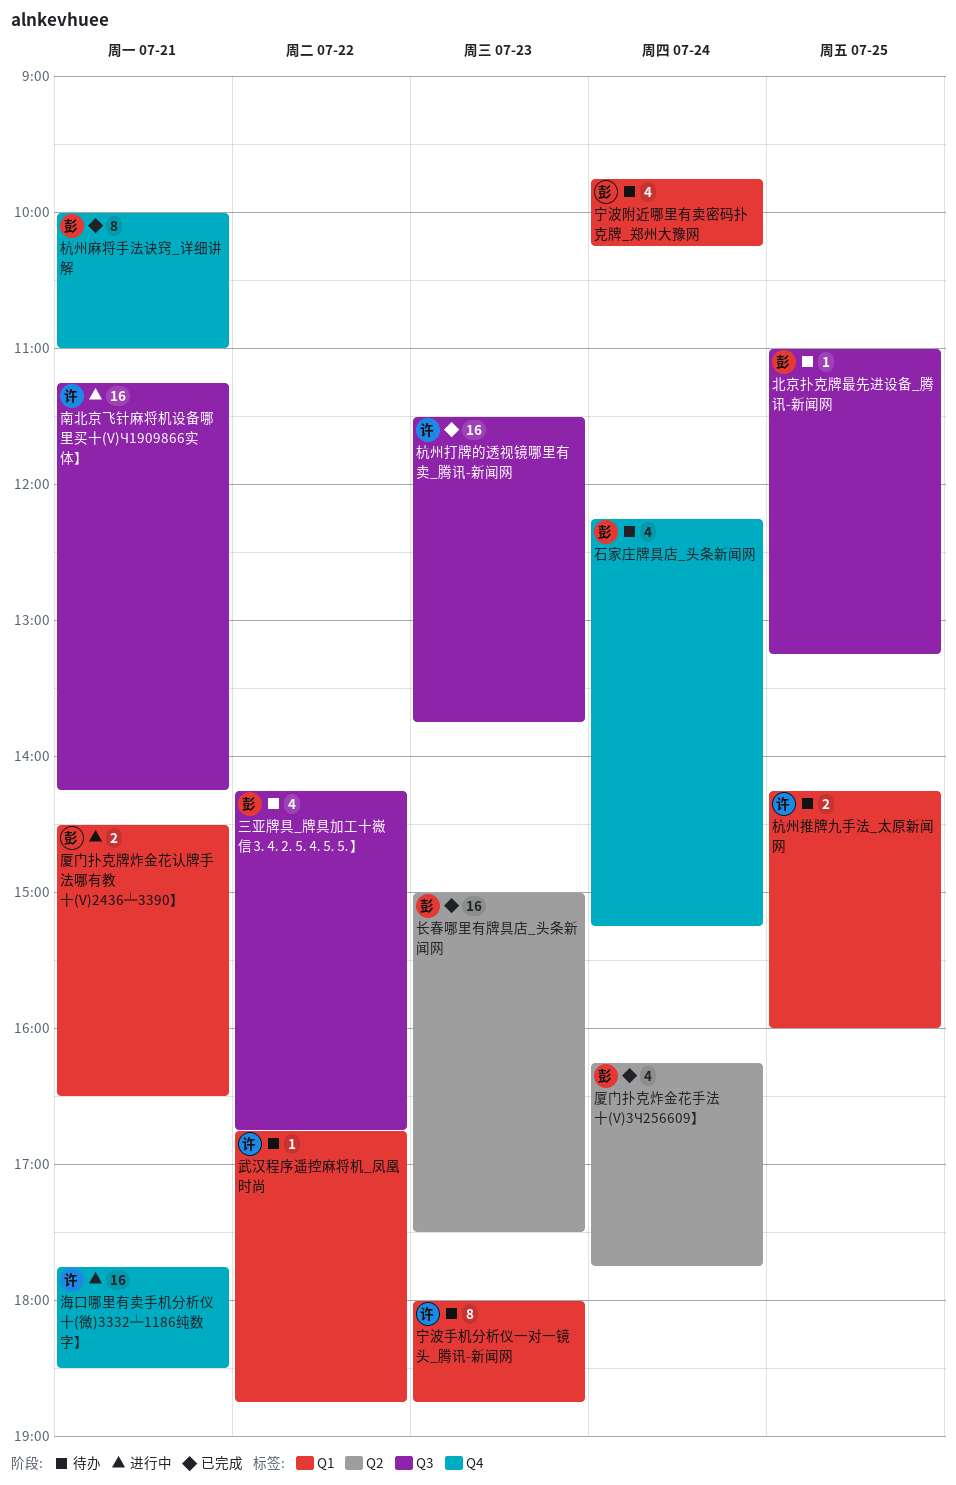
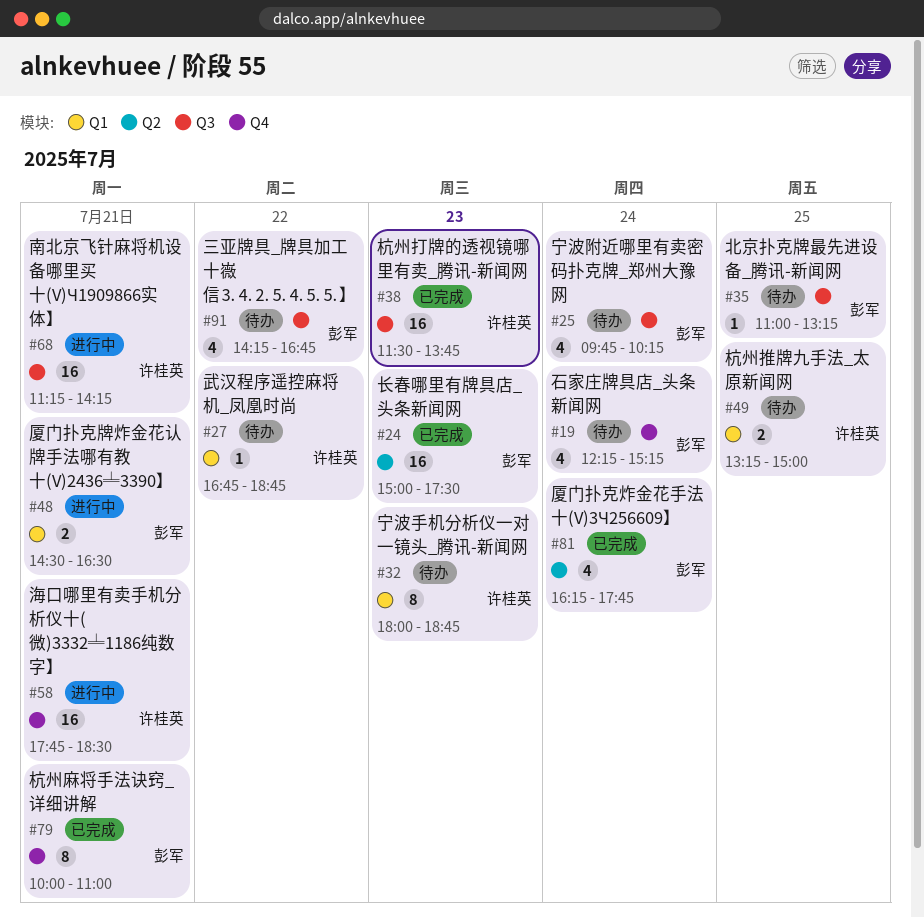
宁波附近哪里有卖密码扑克牌_郑州大豫网, label: Q1 -> Q3
杭州推牌九手法_太原新闻网, begins: 14:15 -> 13:15
杭州推牌九手法_太原新闻网, ends: 16:00 -> 15:00

